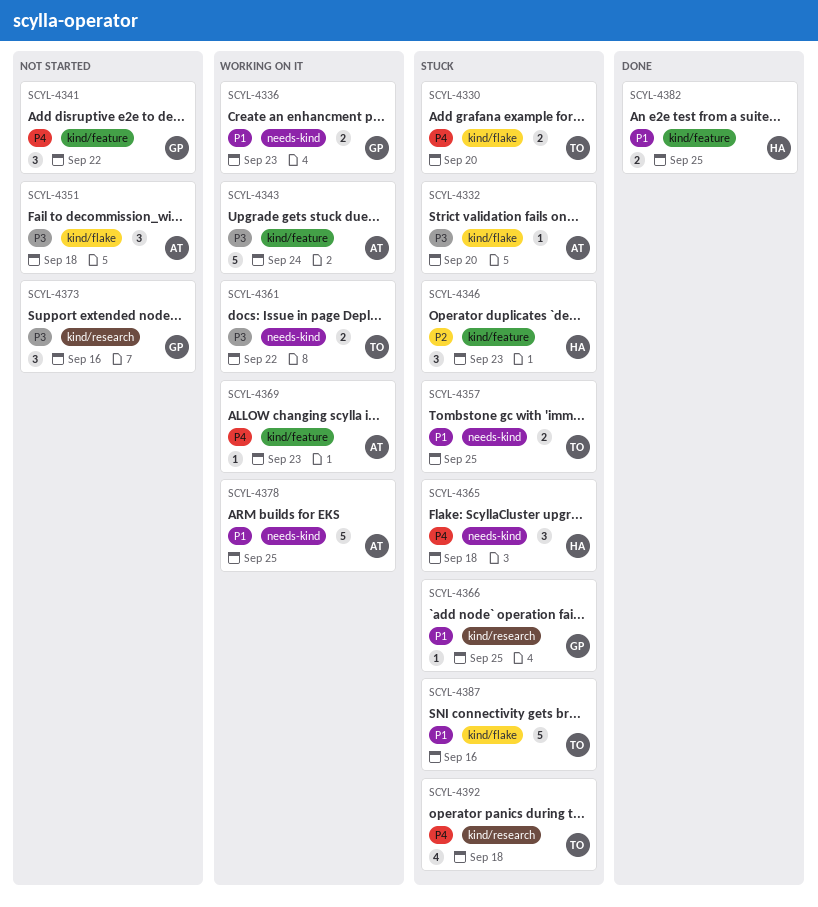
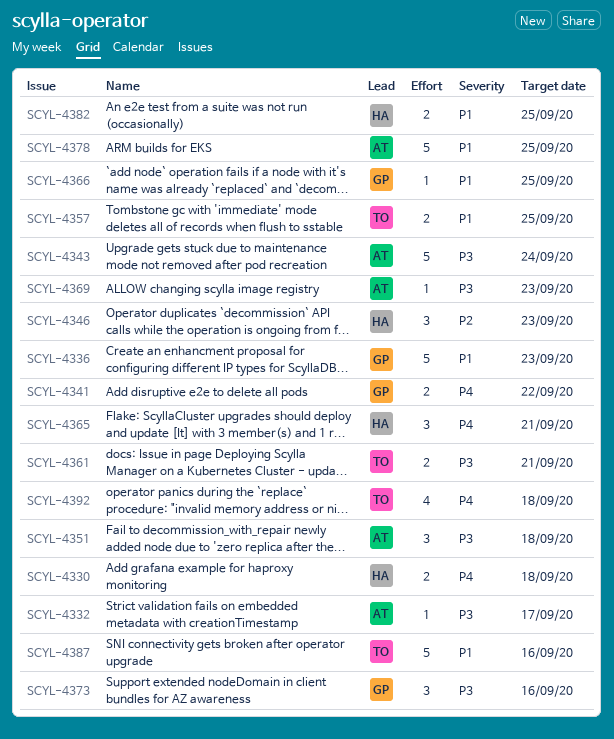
SCYL-4330, owner: TO -> HA
SCYL-4330, due: Sep 20 -> Sep 18
SCYL-4332, due: Sep 20 -> Sep 17
SCYL-4336, estimate: 2 -> 5
SCYL-4341, estimate: 3 -> 2
SCYL-4361, due: Sep 22 -> Sep 21
SCYL-4365, due: Sep 18 -> Sep 21
SCYL-4369, priority: P4 -> P3

